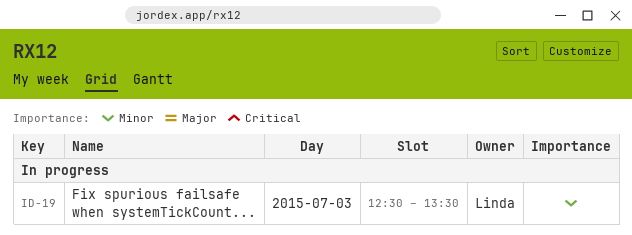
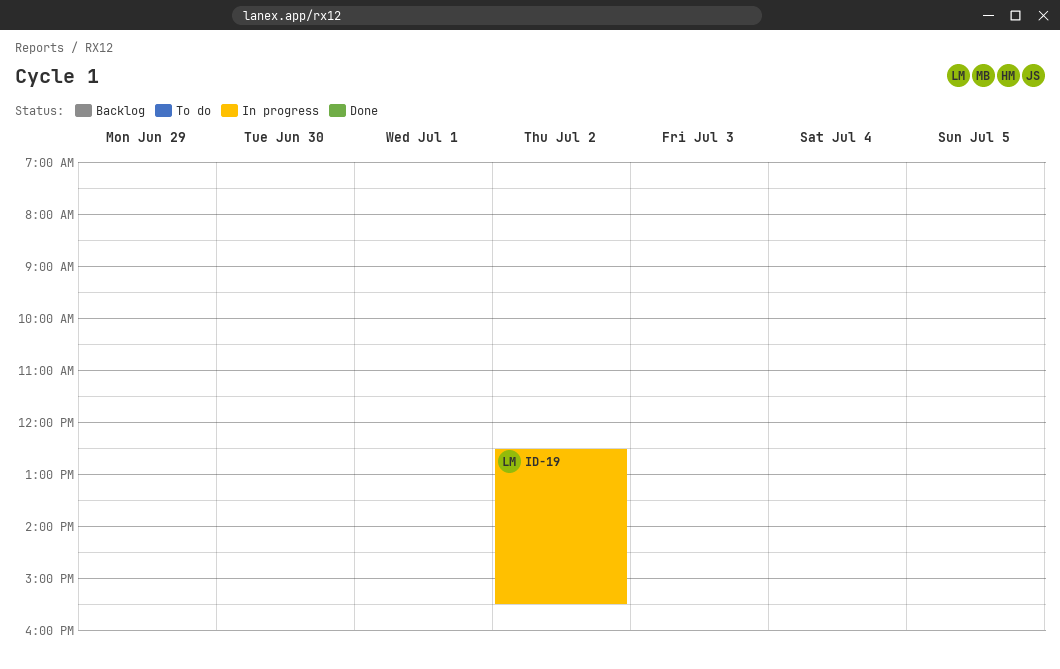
ID-19, day: Jul 3 -> Jul 2
ID-19, ends: 13:30 -> 15:30

